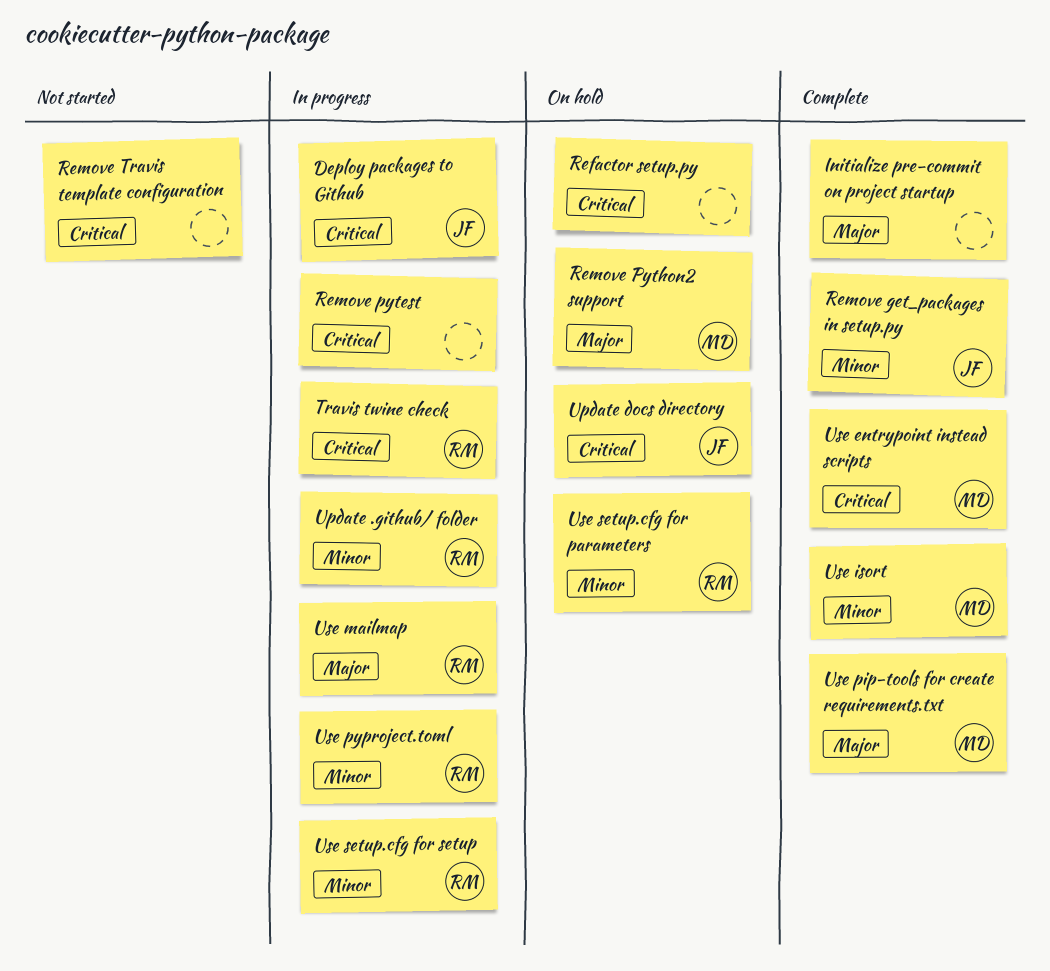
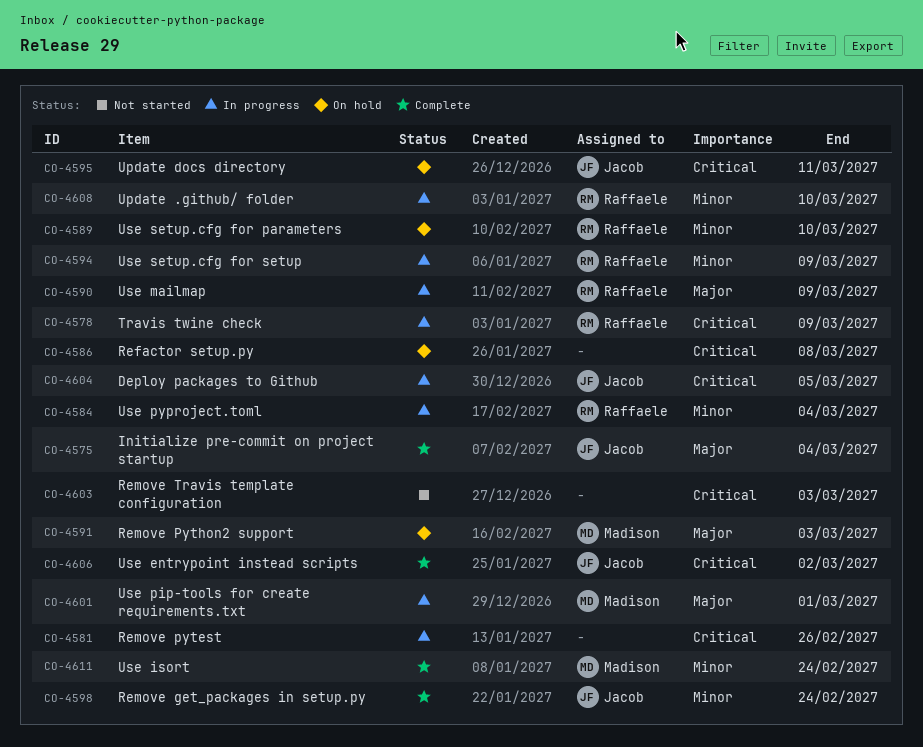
Initialize pre-commit on project startup, owner: none -> Jacob
Use entrypoint instead scripts, owner: Madison -> Jacob
Use pip-tools for create requirements.txt, status: Complete -> In progress

